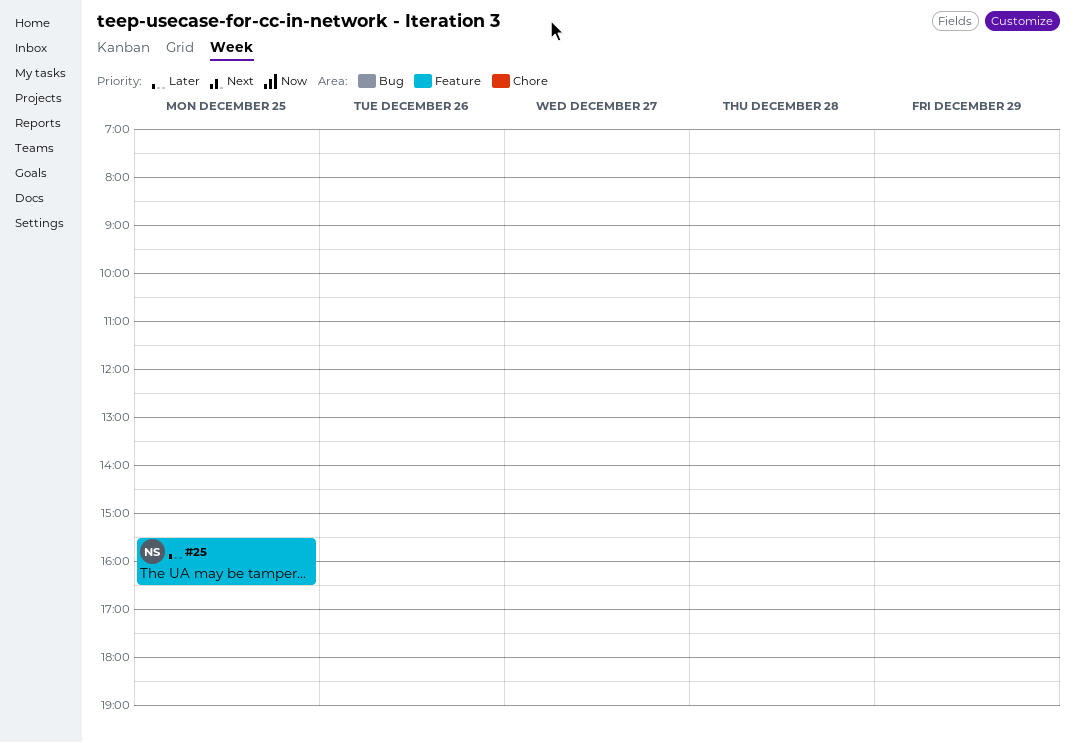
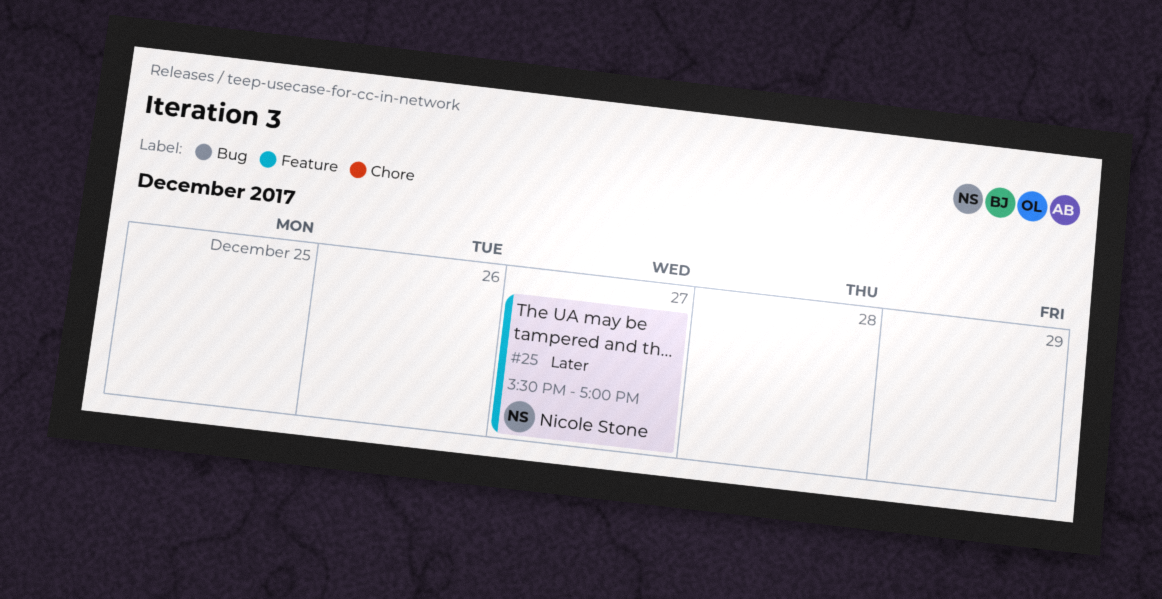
#25, day: Dec 25 -> Dec 27
#25, ends: 16:30 -> 17:00

